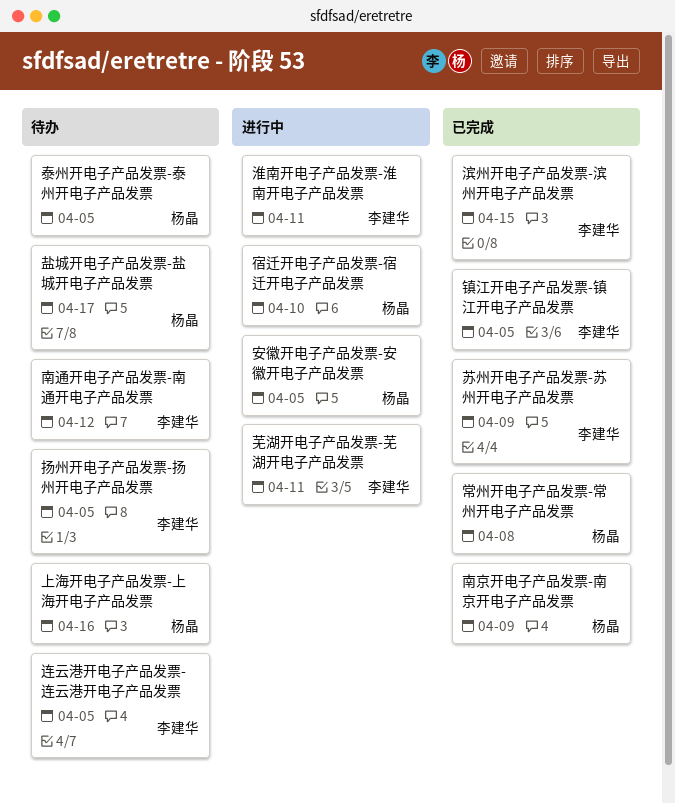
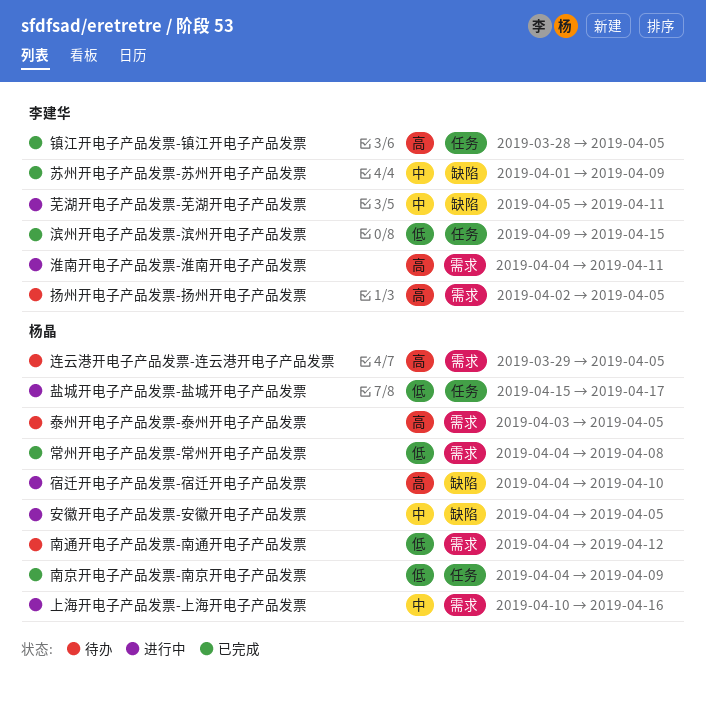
上海开电子产品发票-上海开电子产品发票, status: 待办 -> 进行中
南通开电子产品发票-南通开电子产品发票, owner: 李建华 -> 杨晶
盐城开电子产品发票-盐城开电子产品发票, status: 待办 -> 进行中
连云港开电子产品发票-连云港开电子产品发票, owner: 李建华 -> 杨晶

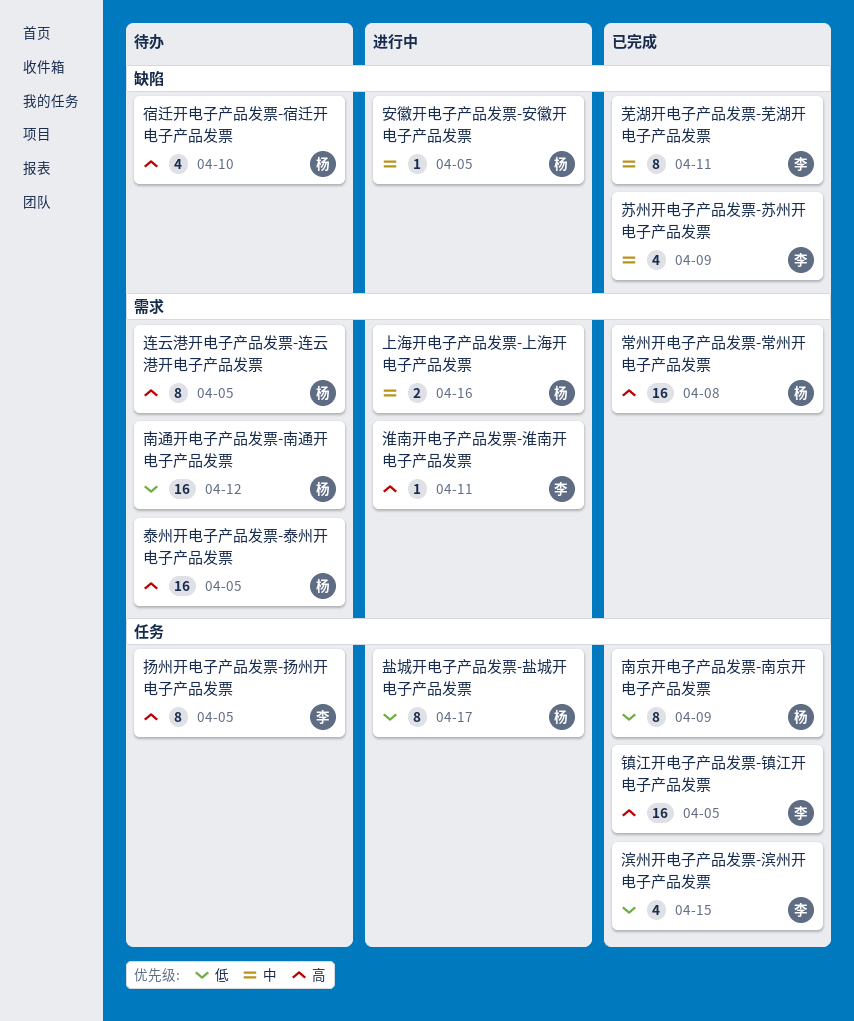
宿迁开电子产品发票-宿迁开电子产品发票, status: 进行中 -> 待办
常州开电子产品发票-常州开电子产品发票, priority: 低 -> 高
扬州开电子产品发票-扬州开电子产品发票, label: 需求 -> 任务
芜湖开电子产品发票-芜湖开电子产品发票, status: 进行中 -> 已完成

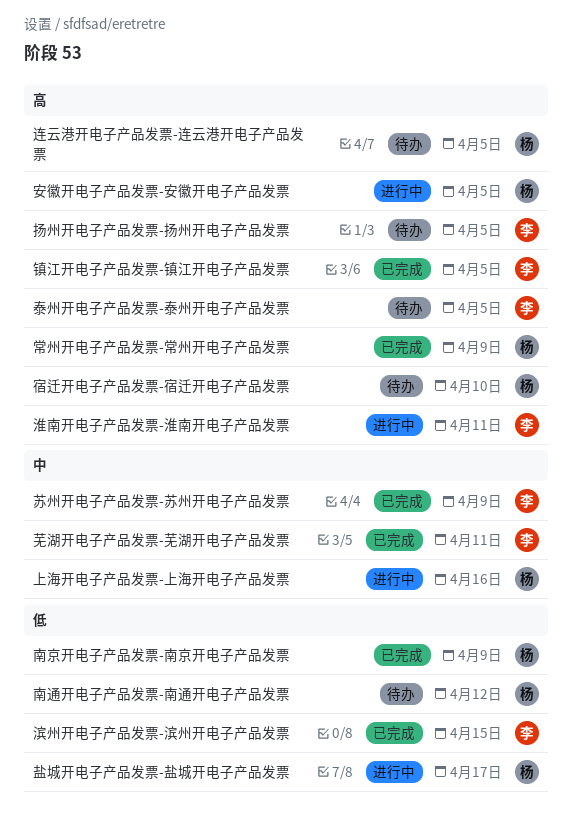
安徽开电子产品发票-安徽开电子产品发票, priority: 中 -> 高
常州开电子产品发票-常州开电子产品发票, due: Apr 8 -> Apr 9
泰州开电子产品发票-泰州开电子产品发票, owner: 杨 -> 李

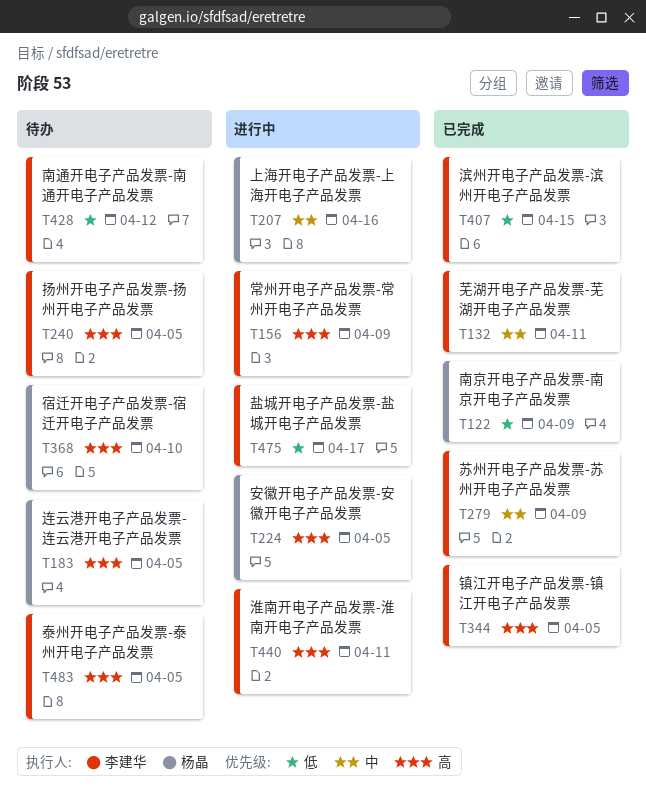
南通开电子产品发票-南通开电子产品发票, owner: 杨晶 -> 李建华
常州开电子产品发票-常州开电子产品发票, status: 已完成 -> 进行中
常州开电子产品发票-常州开电子产品发票, owner: 杨晶 -> 李建华
盐城开电子产品发票-盐城开电子产品发票, owner: 杨晶 -> 李建华

